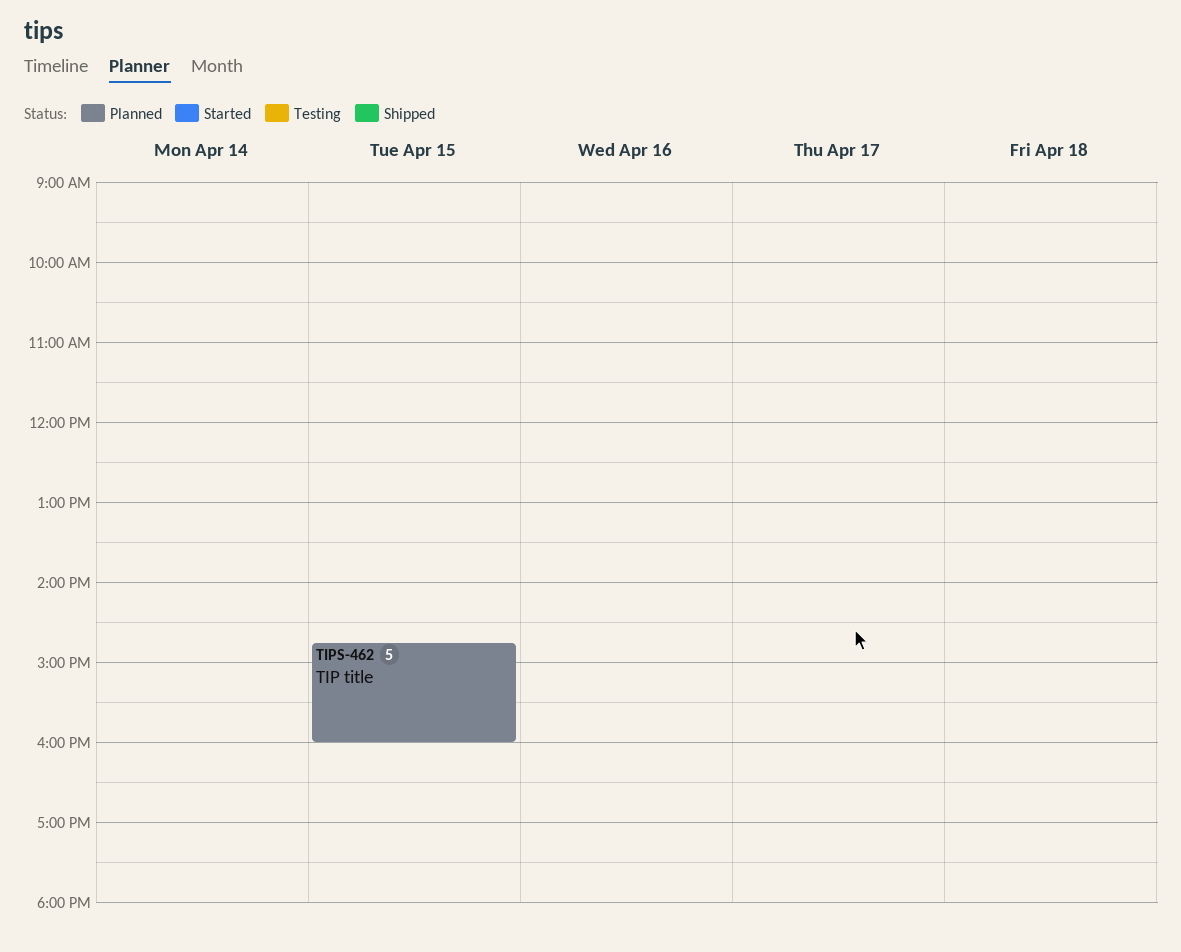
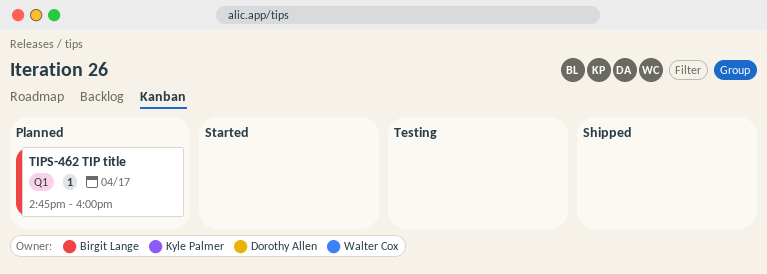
TIPS-462, estimate: 5 -> 1
TIPS-462, day: Apr 15 -> Apr 17

